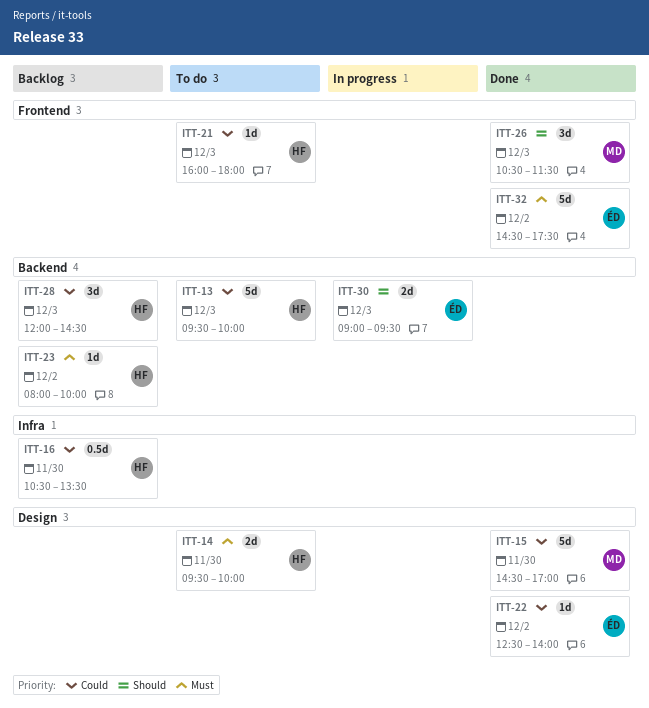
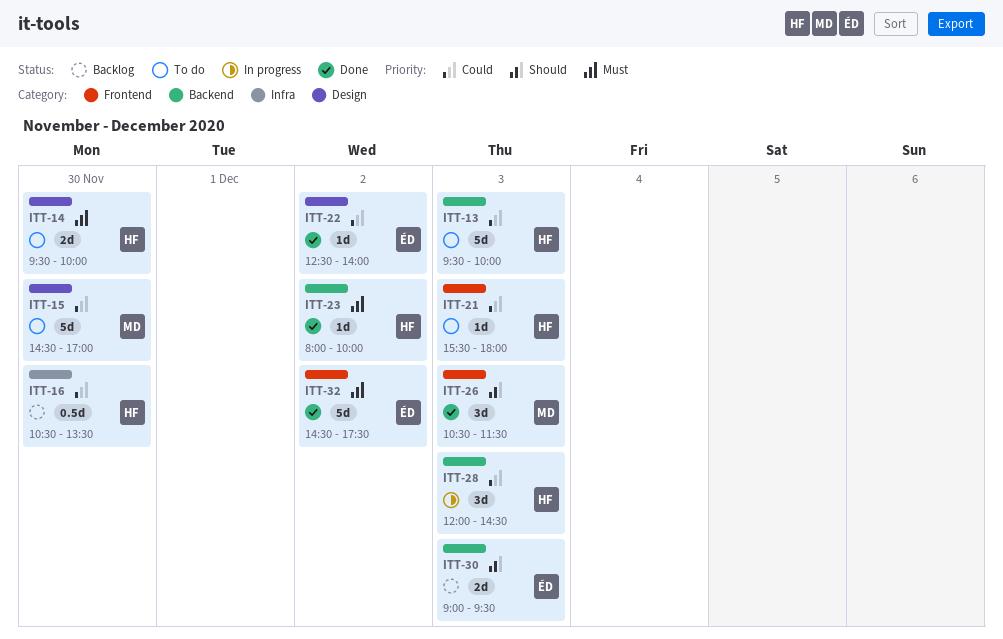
ITT-15, status: Done -> To do
ITT-21, begins: 16:00 -> 15:30
ITT-23, status: Backlog -> Done
ITT-28, status: Backlog -> In progress
ITT-30, status: In progress -> Backlog

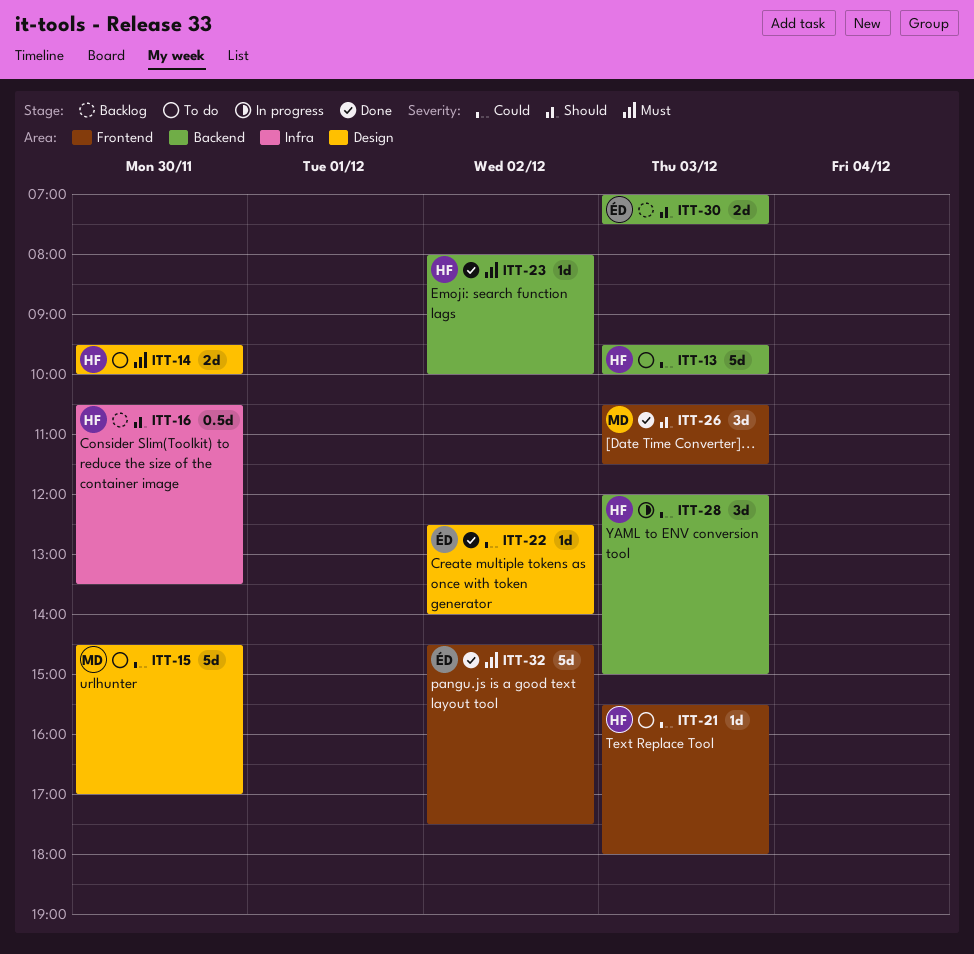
ITT-16, priority: Could -> Should
ITT-28, ends: 14:30 -> 15:00
ITT-30, begins: 09:00 -> 07:00
ITT-30, ends: 09:30 -> 07:30

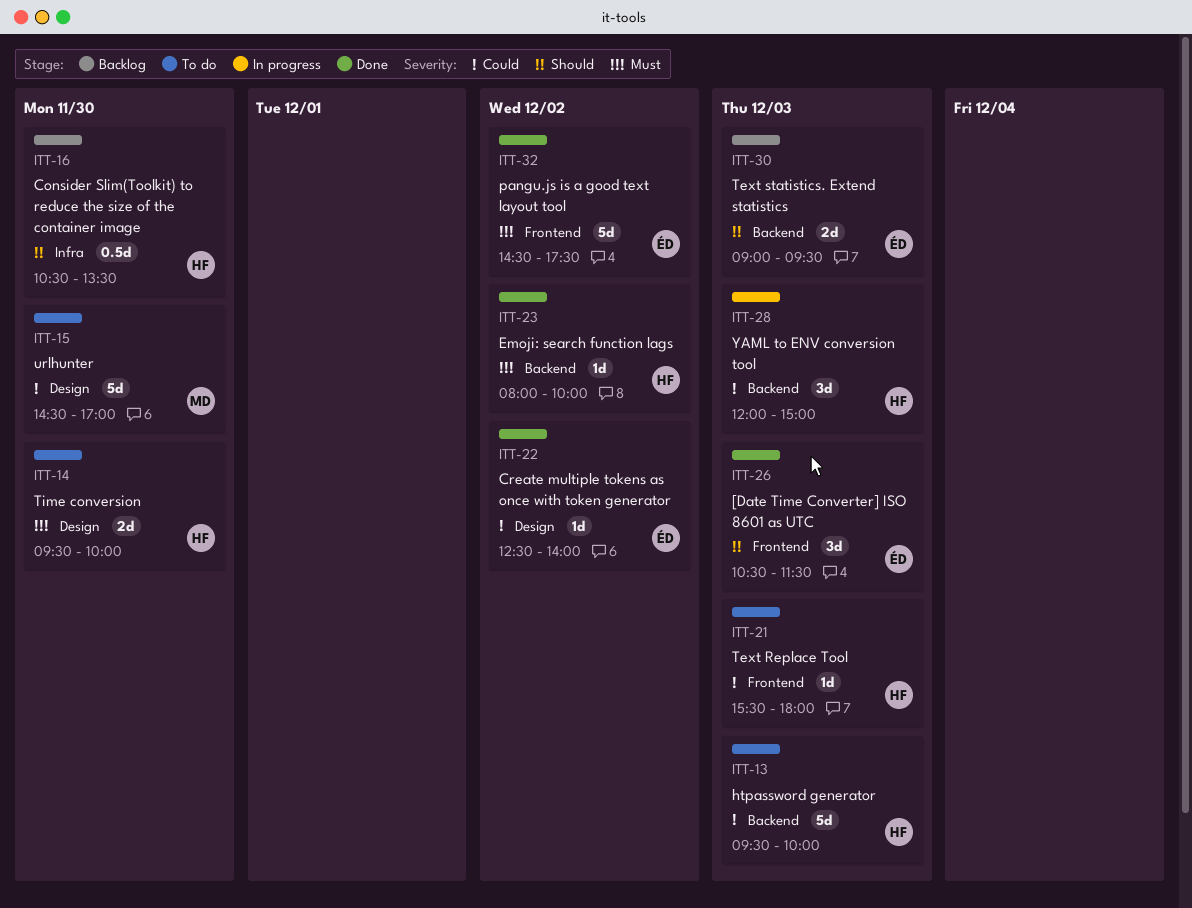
ITT-26, owner: MD -> ÉD
ITT-30, begins: 07:00 -> 09:00
ITT-30, ends: 07:30 -> 09:30

